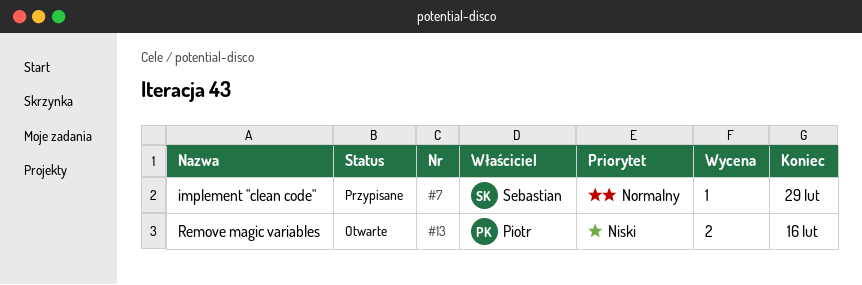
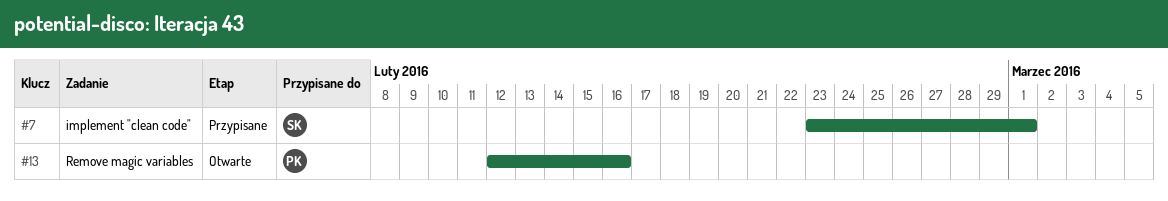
#7, due: Feb 29 -> Mar 1

